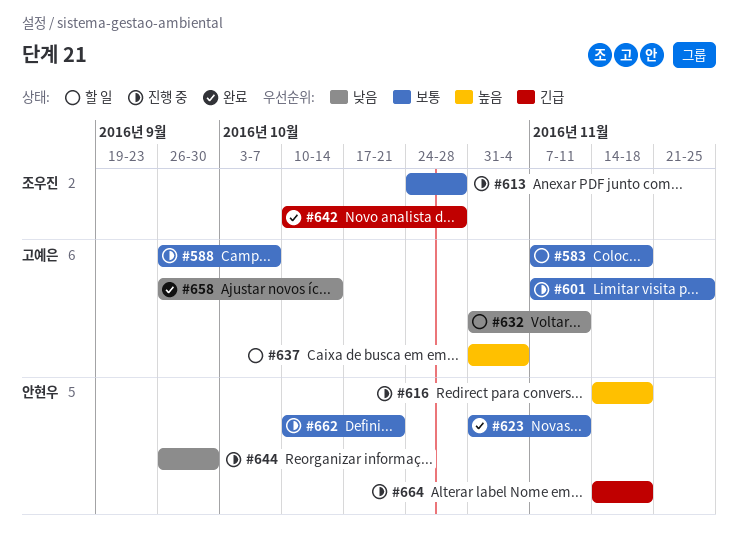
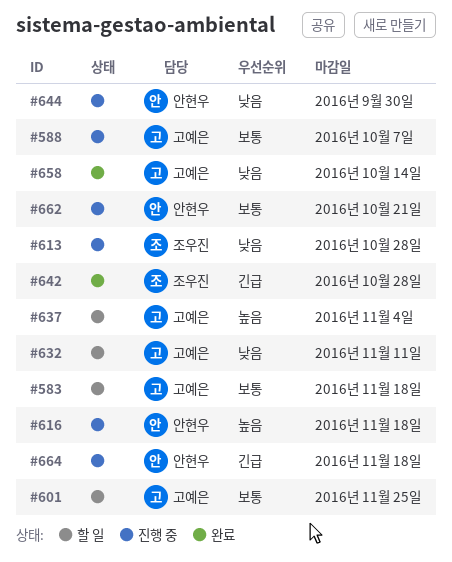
#601, status: 진행 중 -> 할 일
#613, priority: 보통 -> 낮음
#623: present -> none

